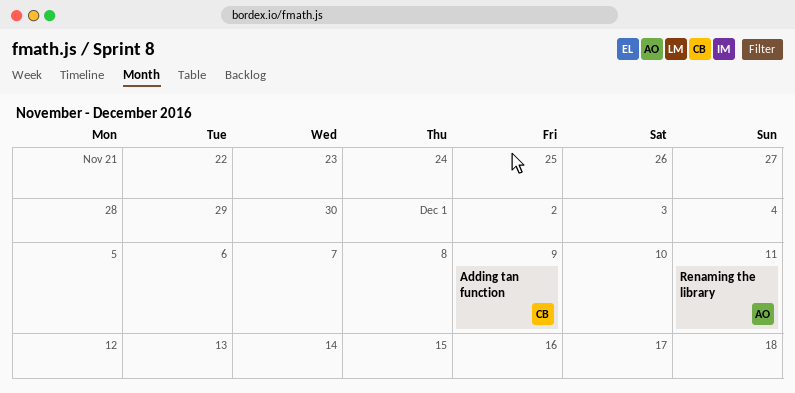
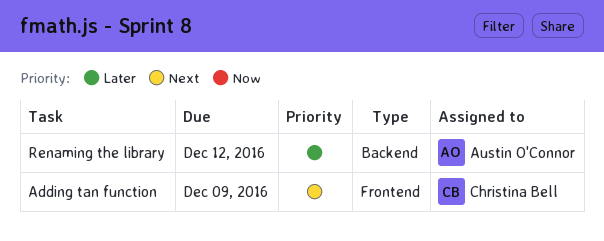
Renaming the library, due: Dec 11 -> Dec 12

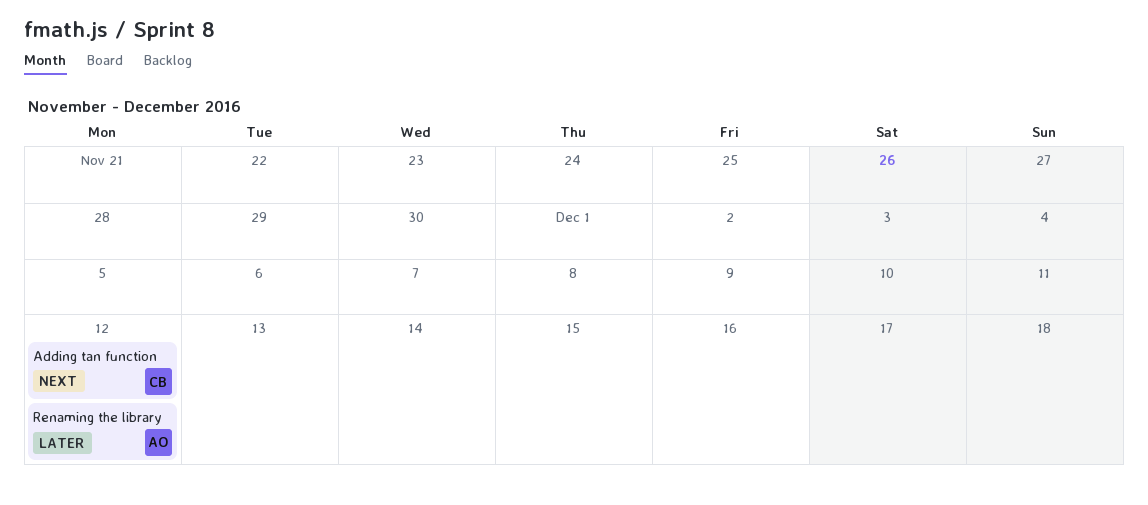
Adding tan function, due: Dec 9 -> Dec 12

